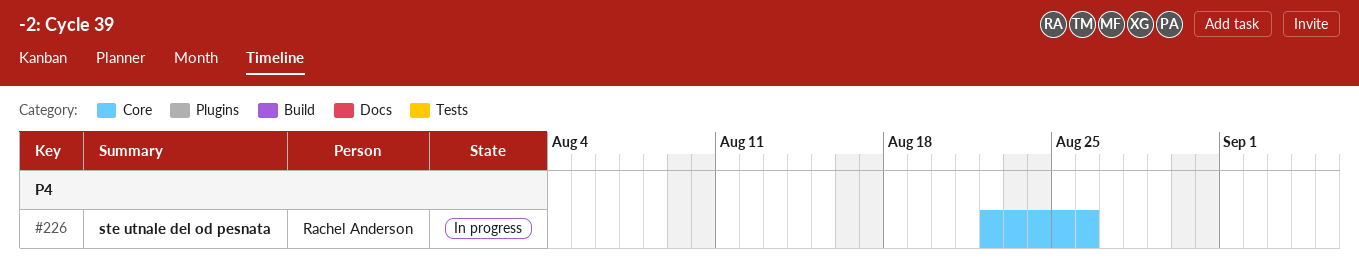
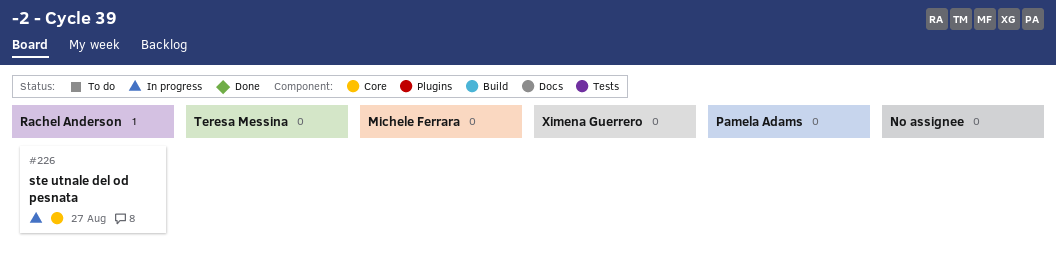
#226, due: Aug 26 -> Aug 27

